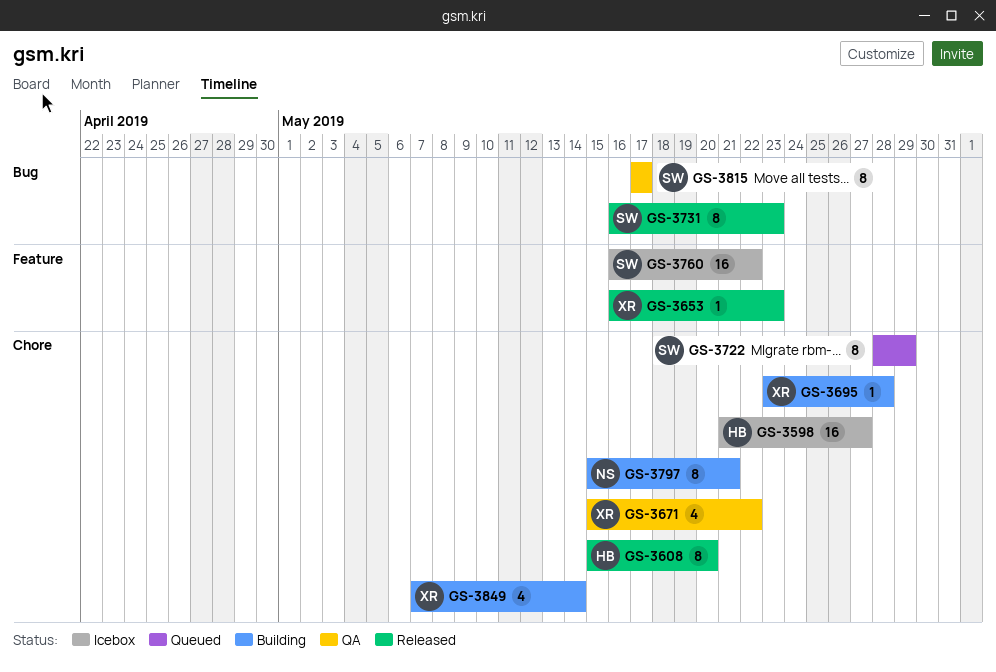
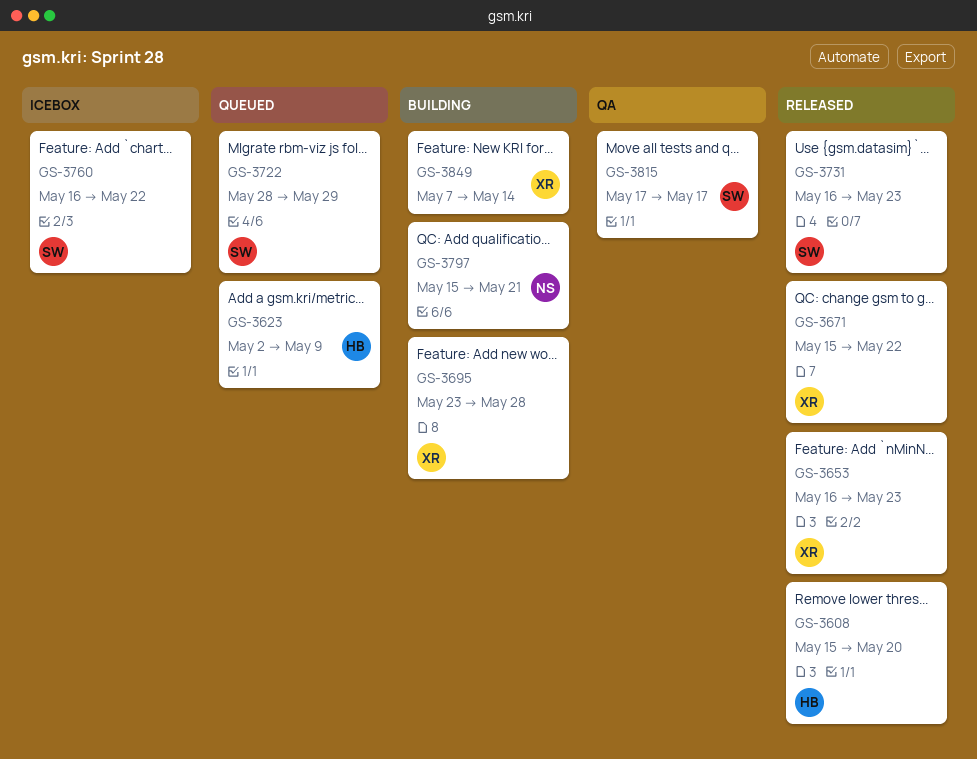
GS-3598: present -> none
GS-3623: none -> present
GS-3671, status: QA -> Released

